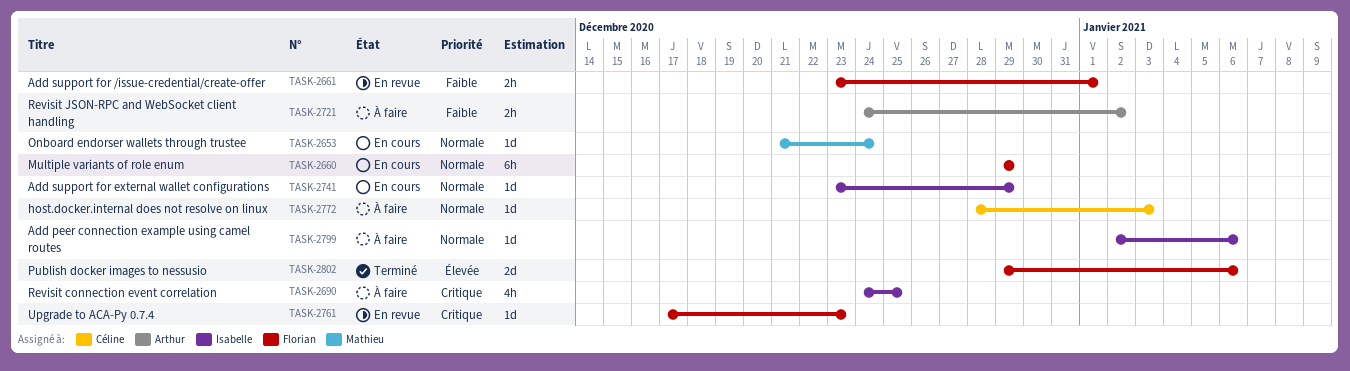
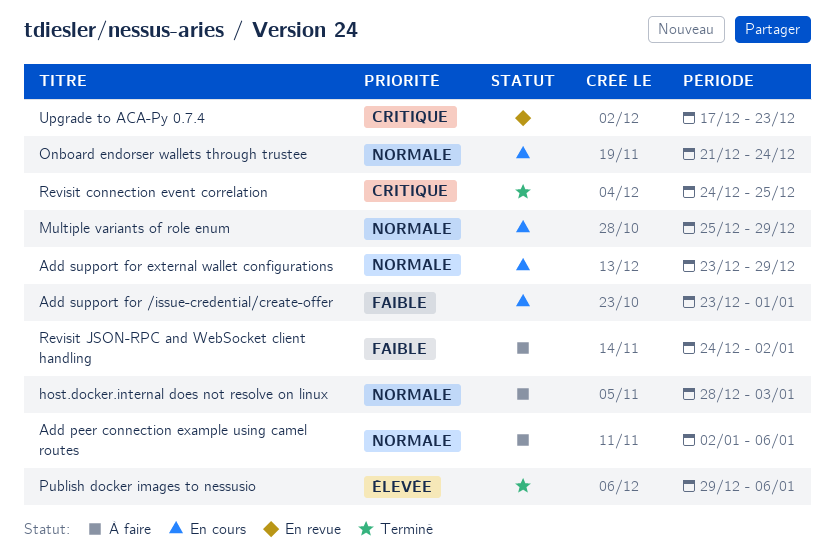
Add support for /issue-credential/create-offer, status: En revue -> En cours
Multiple variants of role enum, start: Dec 29 -> Dec 25
Revisit connection event correlation, status: À faire -> Terminé

